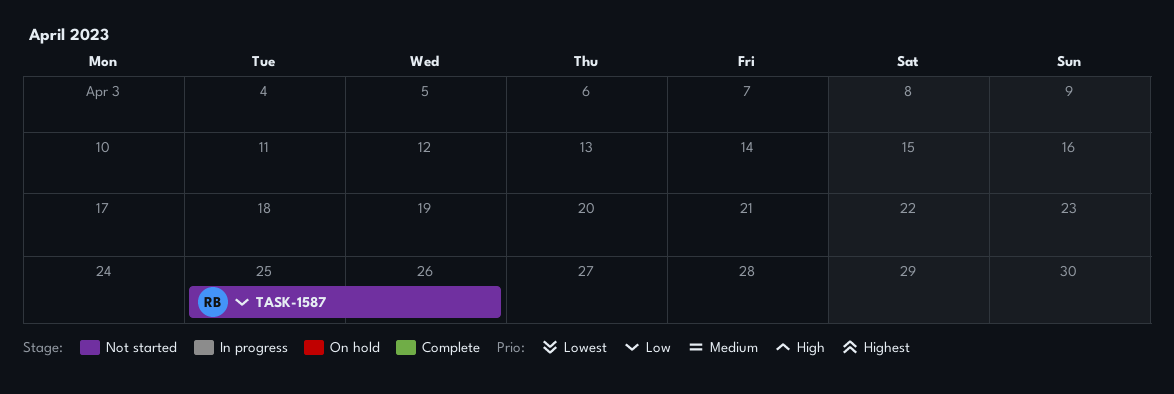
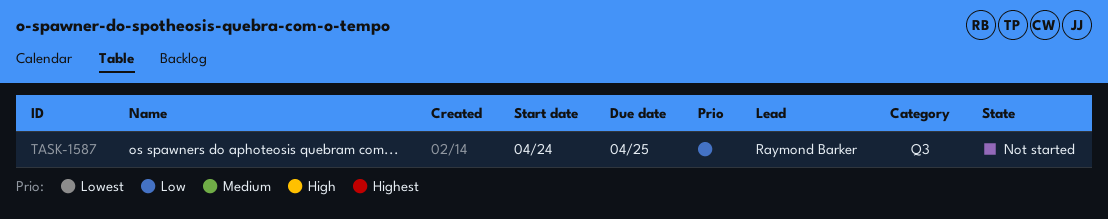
TASK-1587, start: Apr 25 -> Apr 24
TASK-1587, due: Apr 26 -> Apr 25

